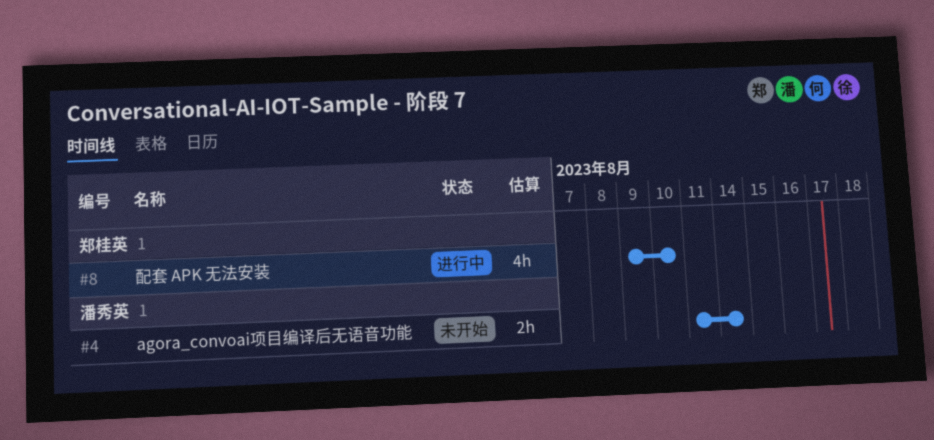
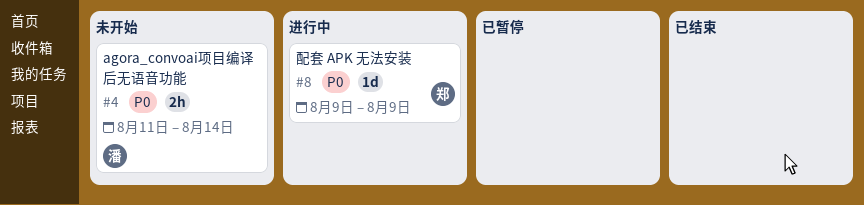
#8, estimate: 4h -> 1d
#8, due: Aug 10 -> Aug 9

